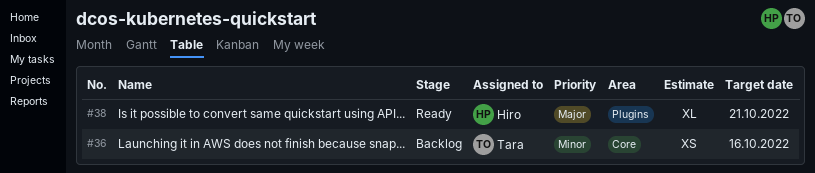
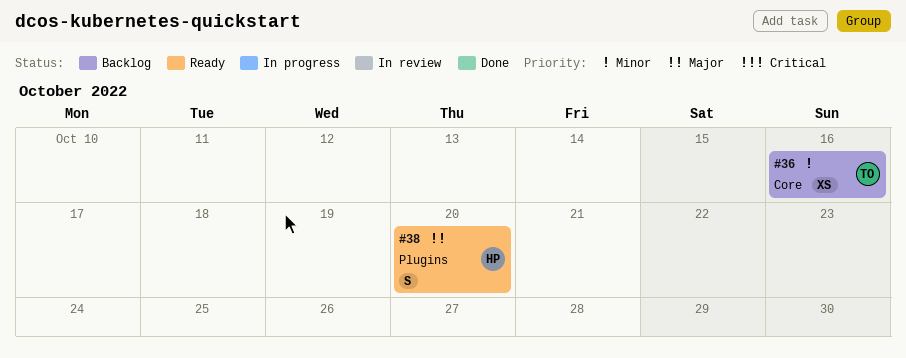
#38, estimate: XL -> S
#38, due: Oct 21 -> Oct 20

